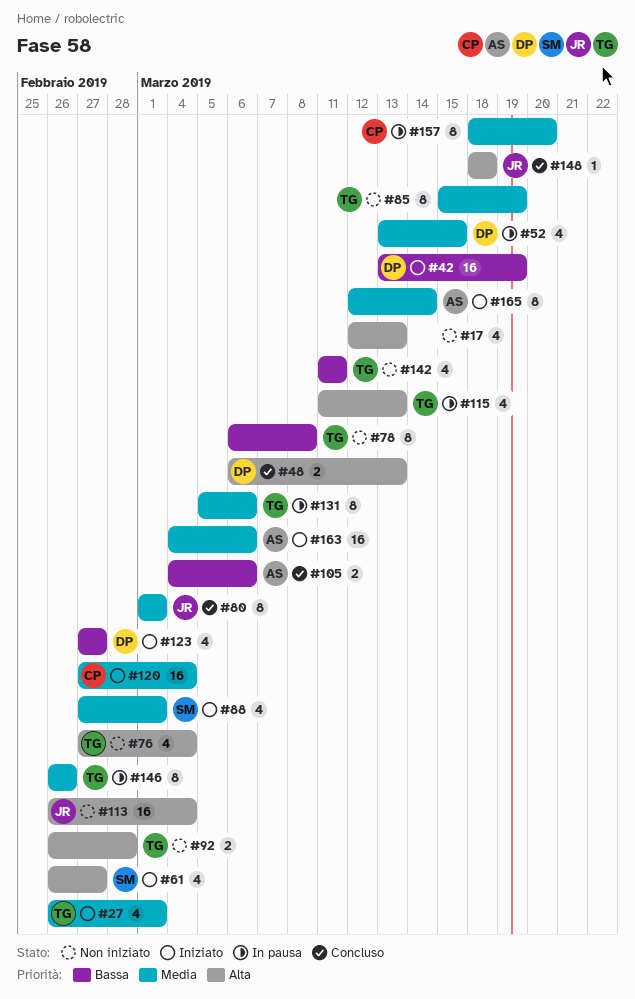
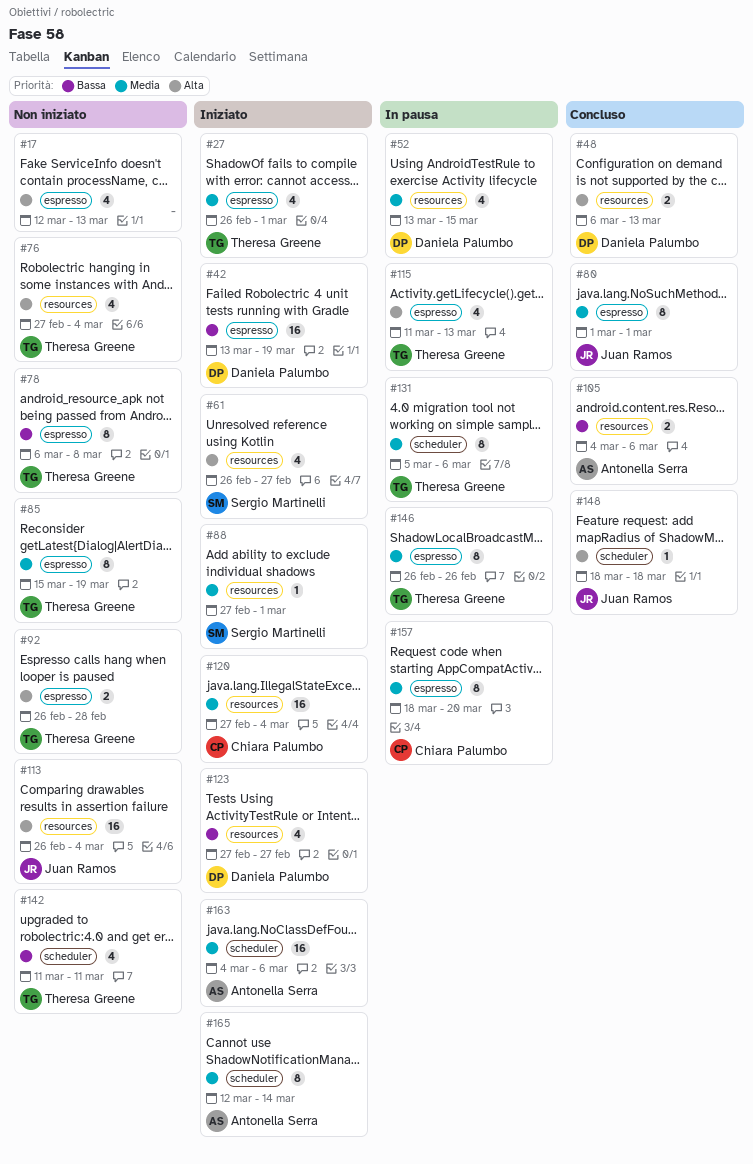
#88, estimate: 4 -> 1

